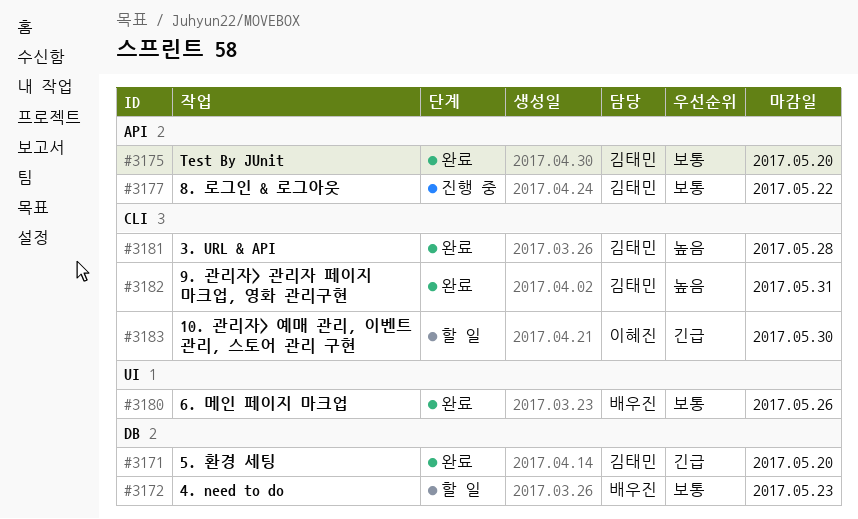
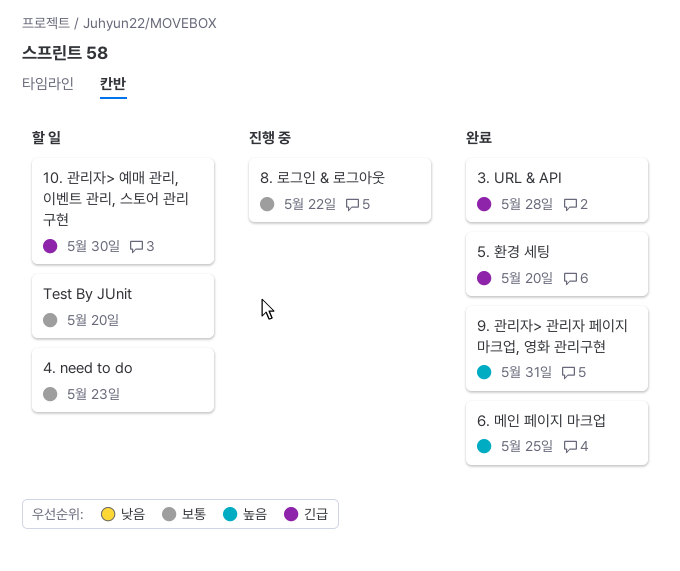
3. URL & API, priority: 높음 -> 긴급
6. 메인 페이지 마크업, priority: 보통 -> 높음
6. 메인 페이지 마크업, due: May 26 -> May 25
Test By JUnit, status: 완료 -> 할 일

